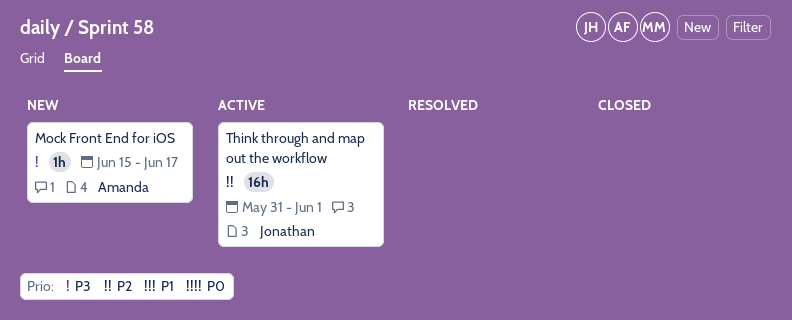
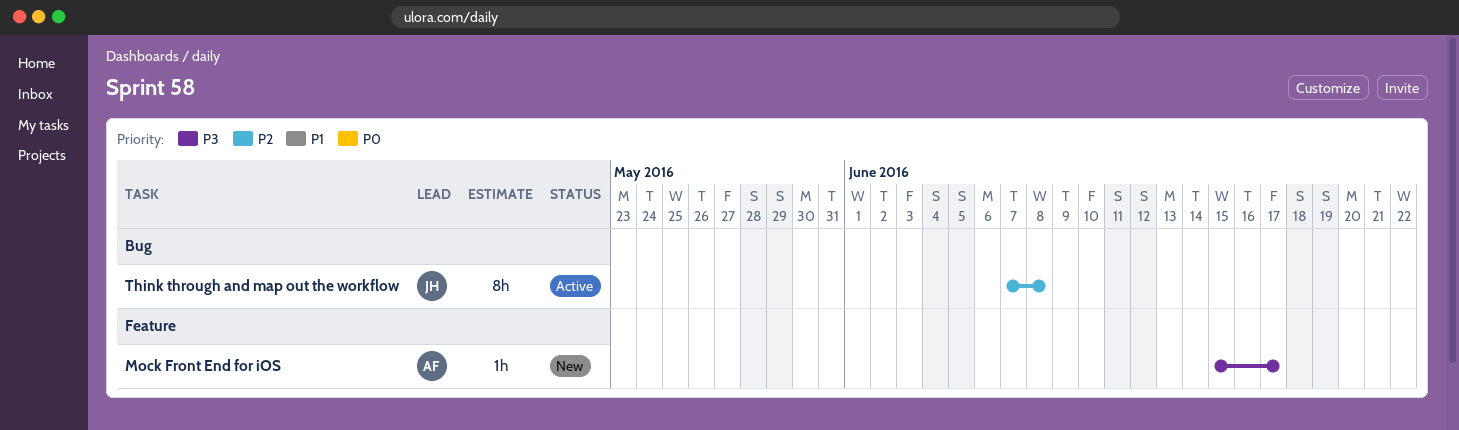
Think through and map out the workflow, estimate: 16h -> 8h
Think through and map out the workflow, start: May 31 -> Jun 7
Think through and map out the workflow, due: Jun 1 -> Jun 8

